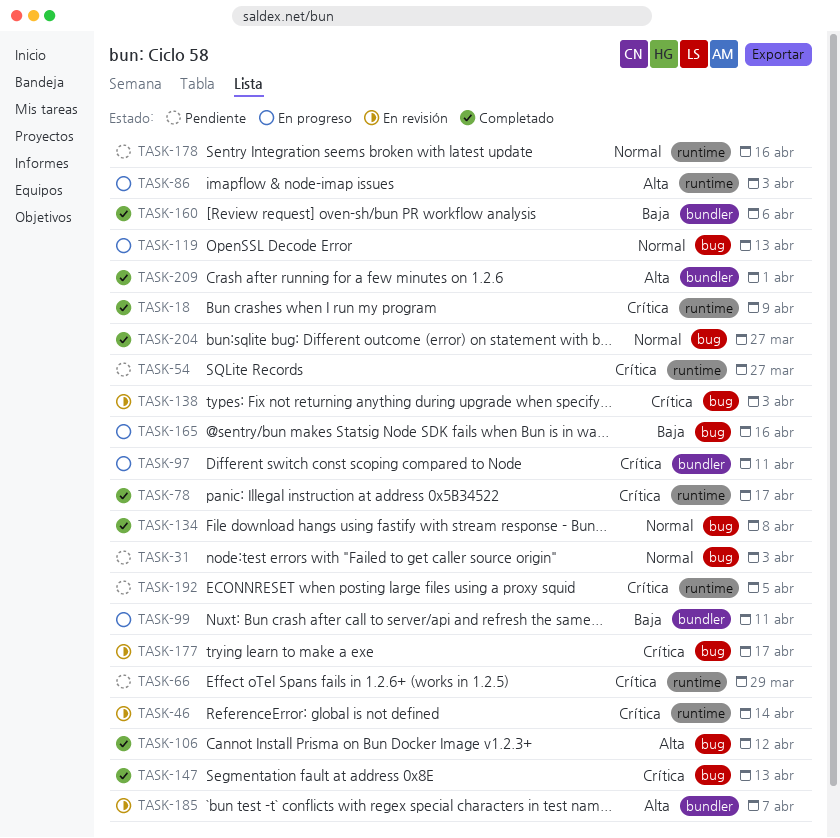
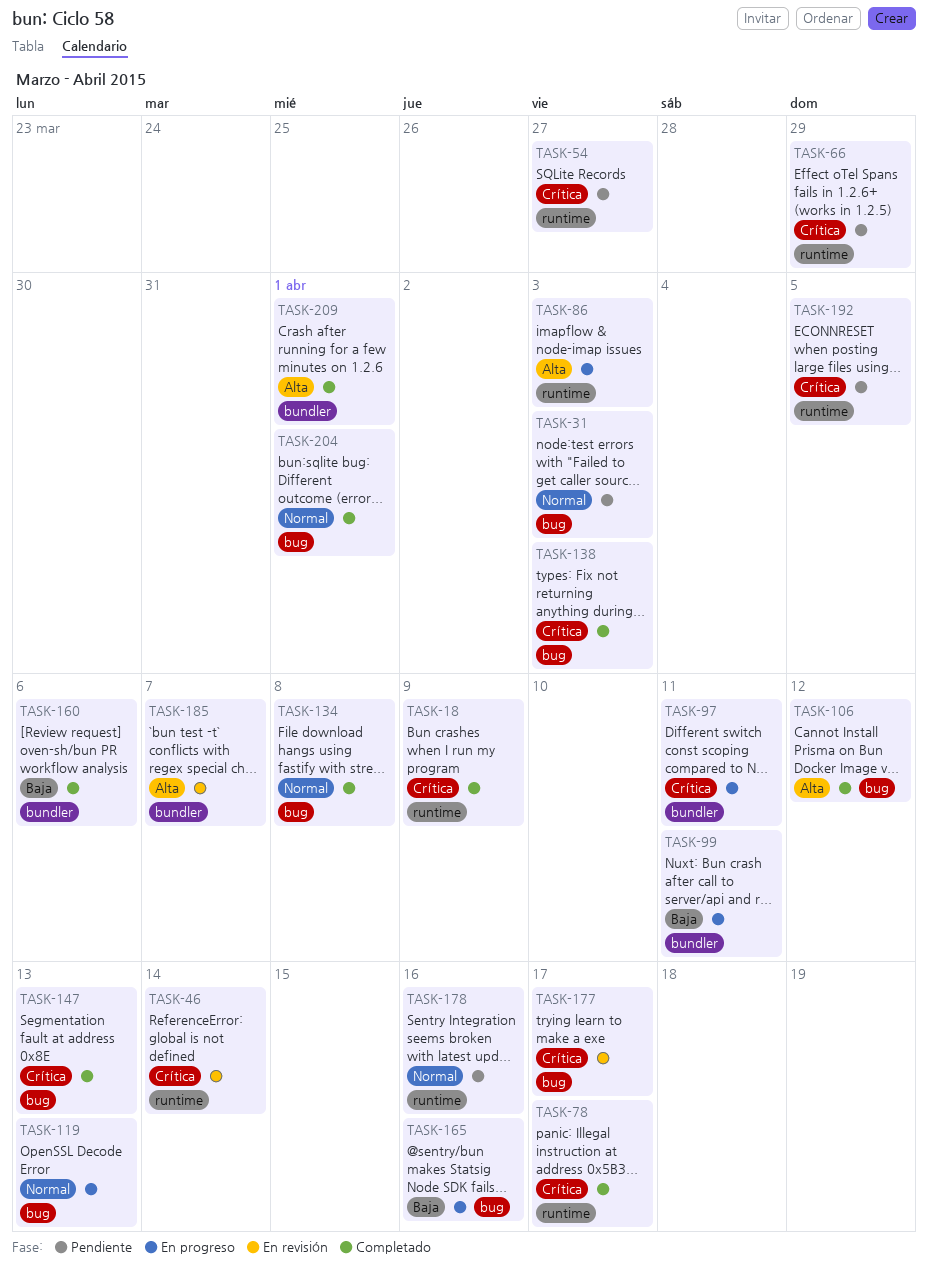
TASK-138, status: En revisión -> Completado
TASK-204, due: Mar 27 -> Apr 1

